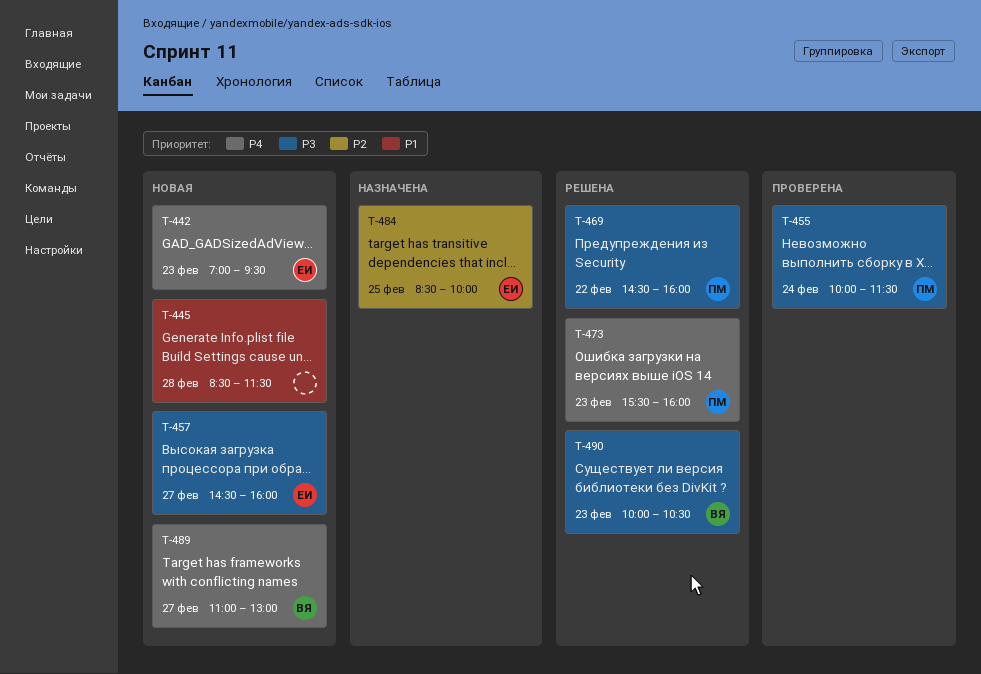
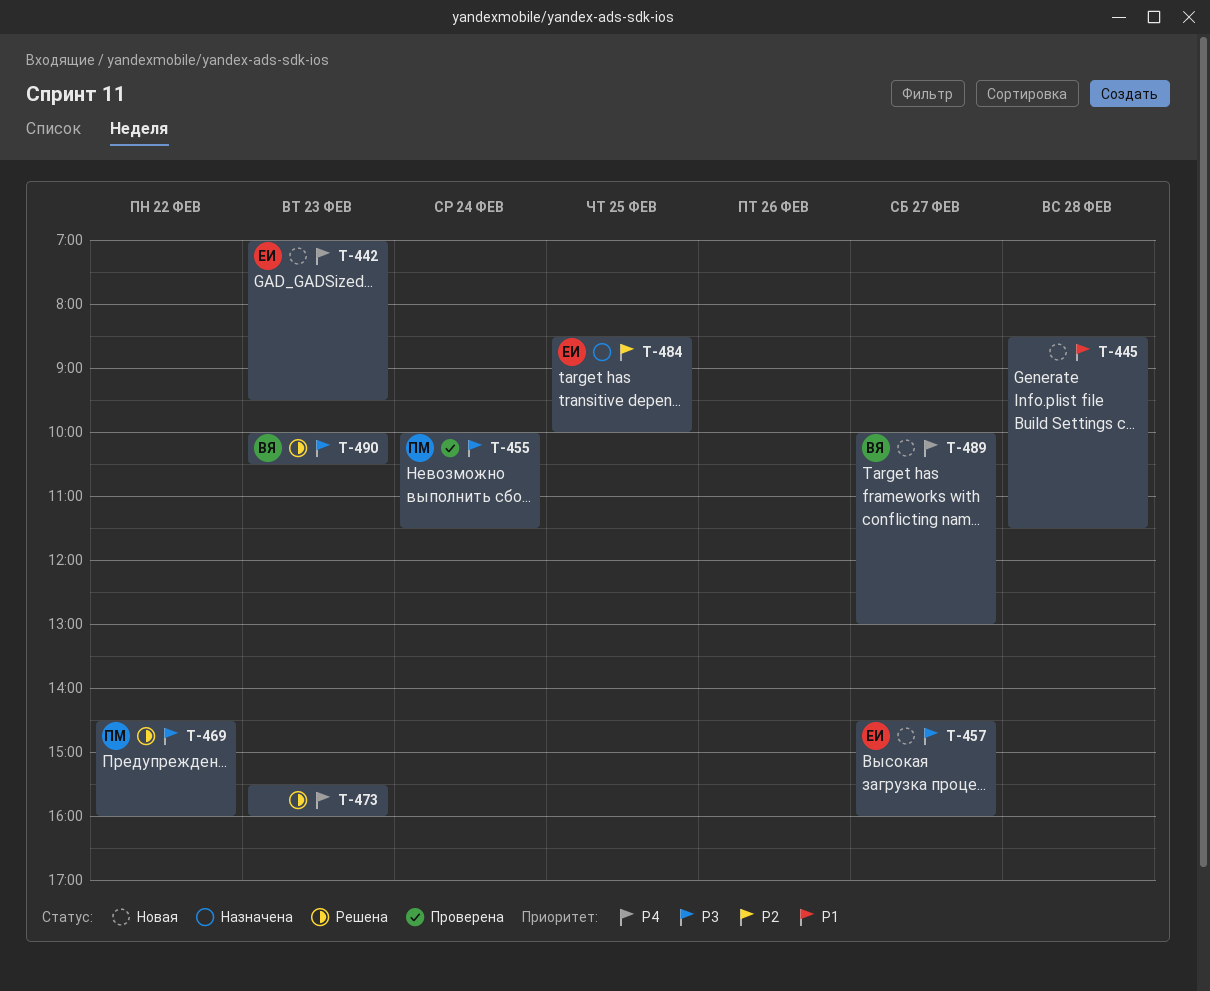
T-473, owner: ПМ -> none
T-489, begins: 11:00 -> 10:00

